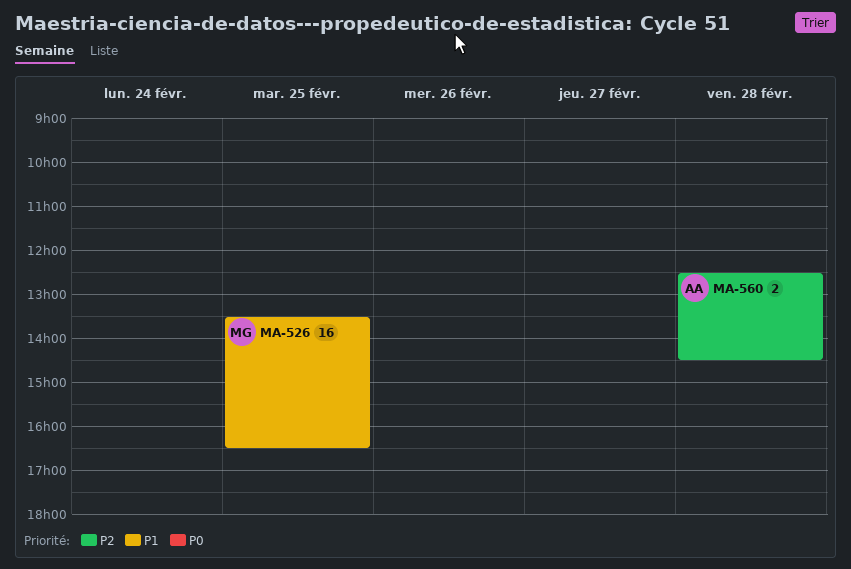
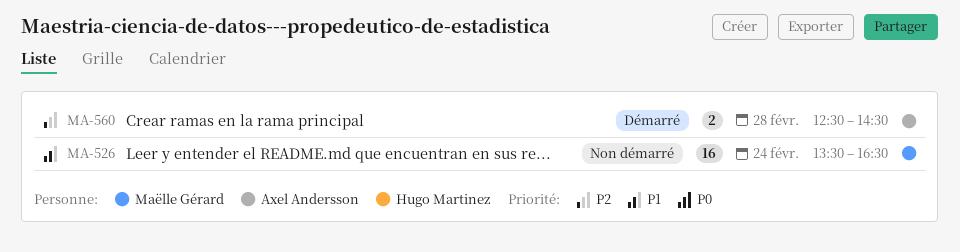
MA-526, day: Feb 25 -> Feb 24

